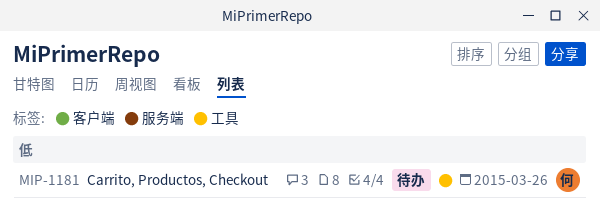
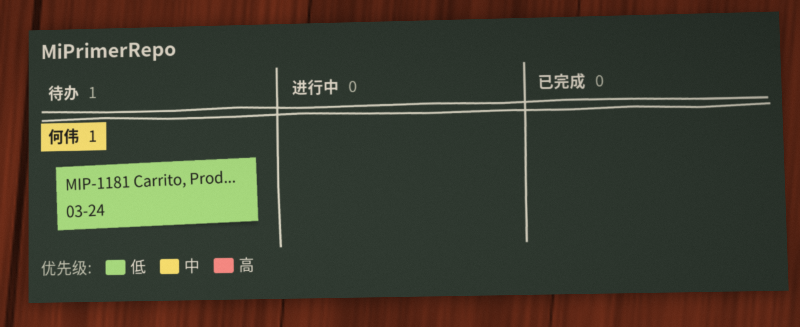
MIP-1181, due: Mar 26 -> Mar 24

